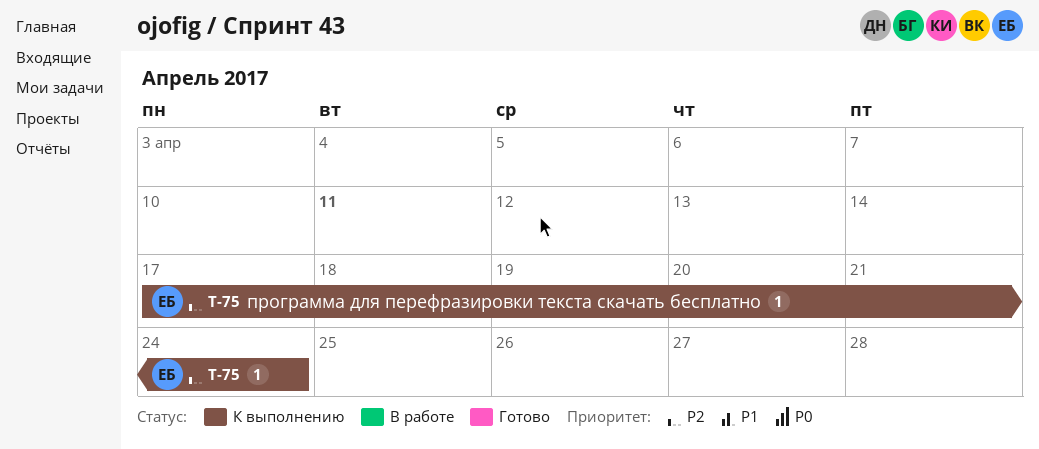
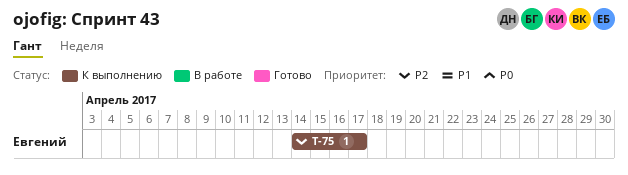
T-75, start: Apr 17 -> Apr 14
T-75, due: Apr 24 -> Apr 17

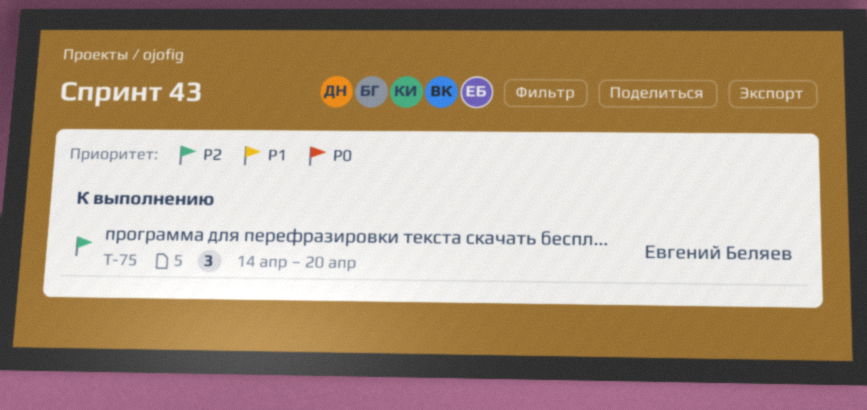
T-75, estimate: 1 -> 3
T-75, due: Apr 17 -> Apr 20

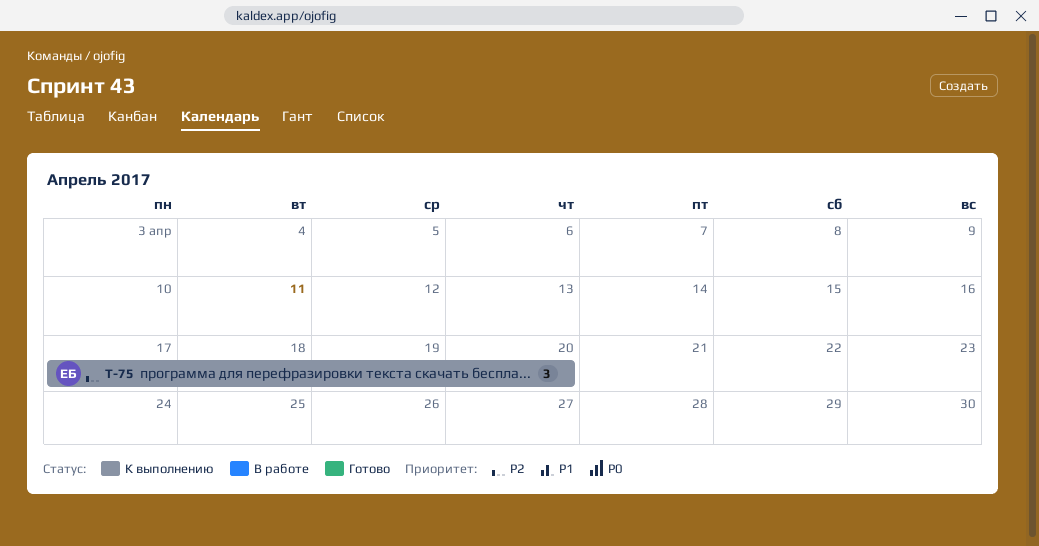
T-75, start: Apr 14 -> Apr 17

